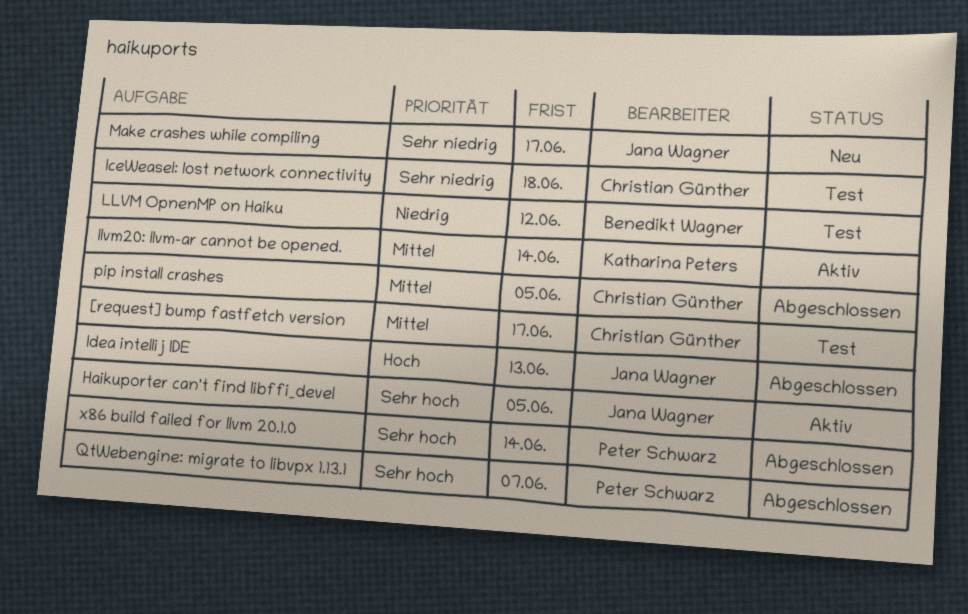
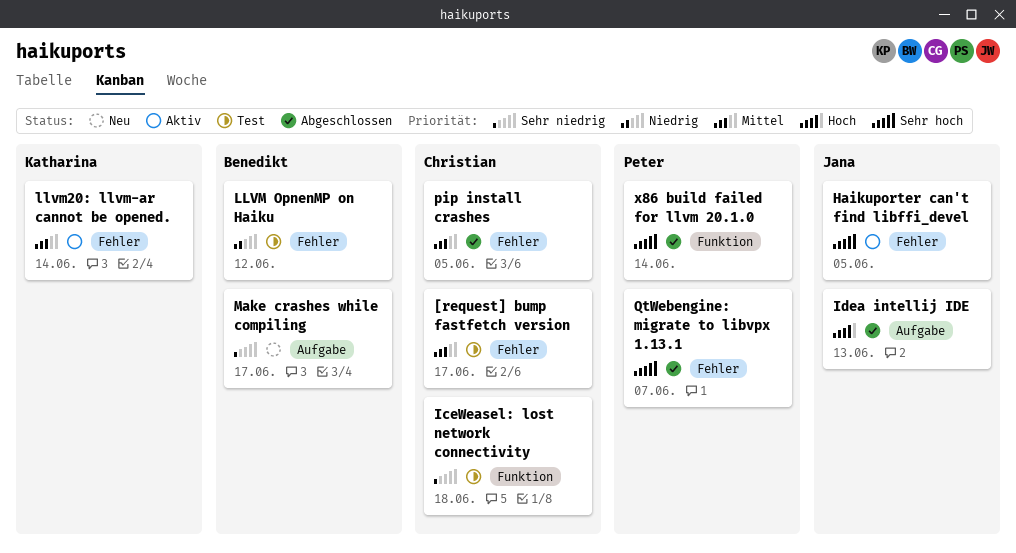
Make crashes while compiling, owner: Jana Wagner -> Benedikt Wagner

